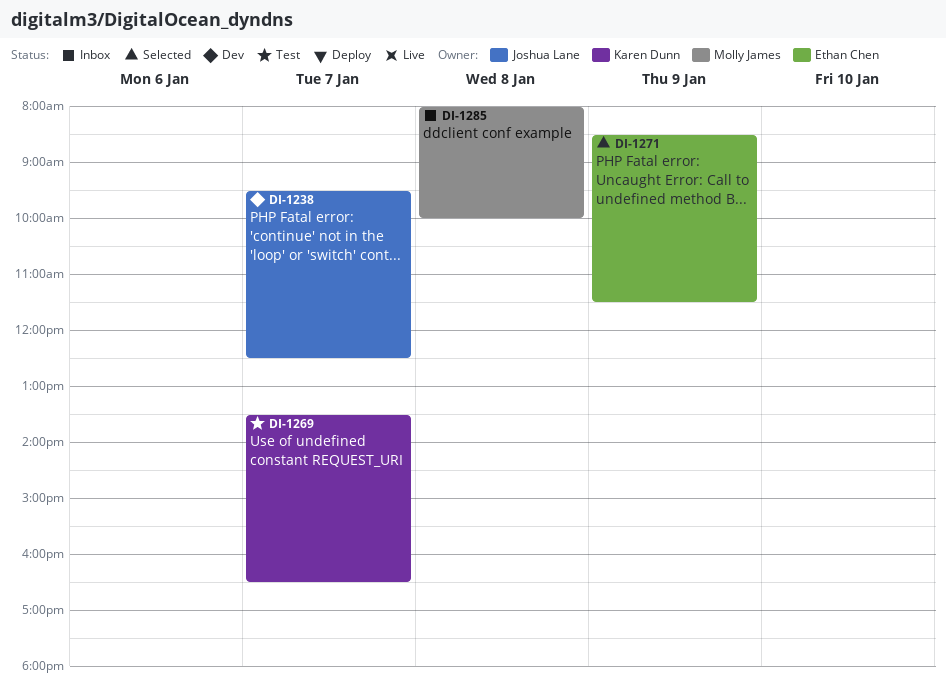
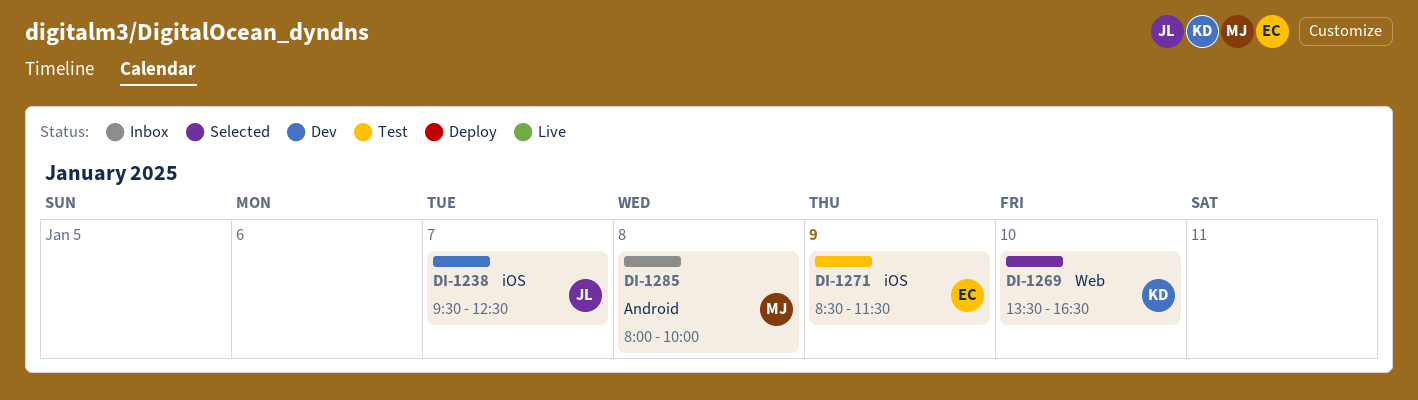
DI-1269, status: Test -> Selected
DI-1269, day: Jan 7 -> Jan 10
DI-1271, status: Selected -> Test

